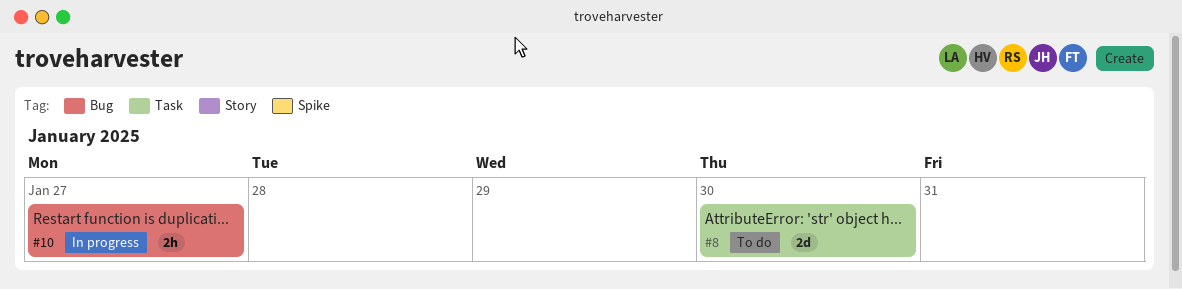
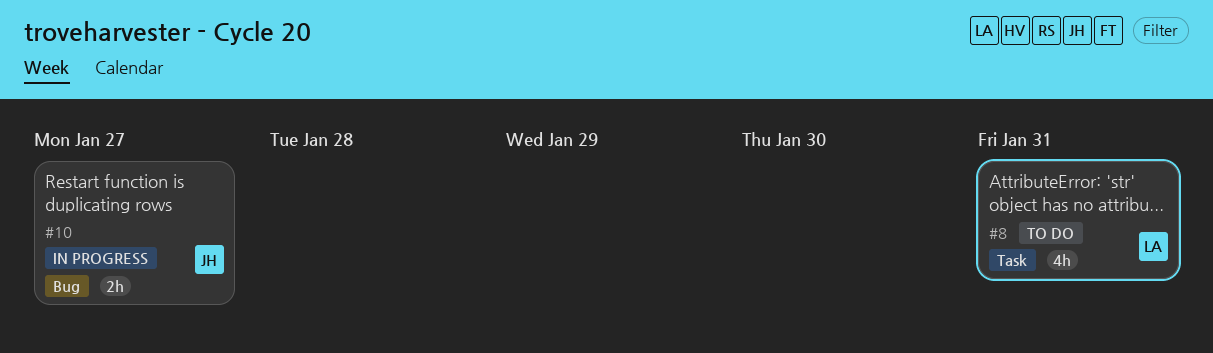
#8, estimate: 2d -> 4h
#8, due: Jan 30 -> Jan 31

